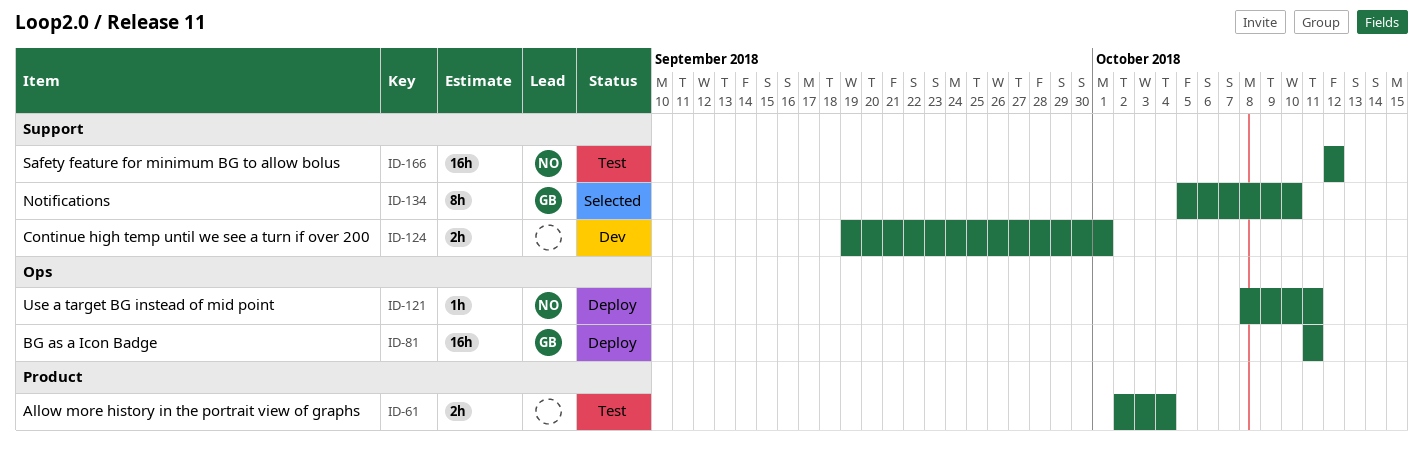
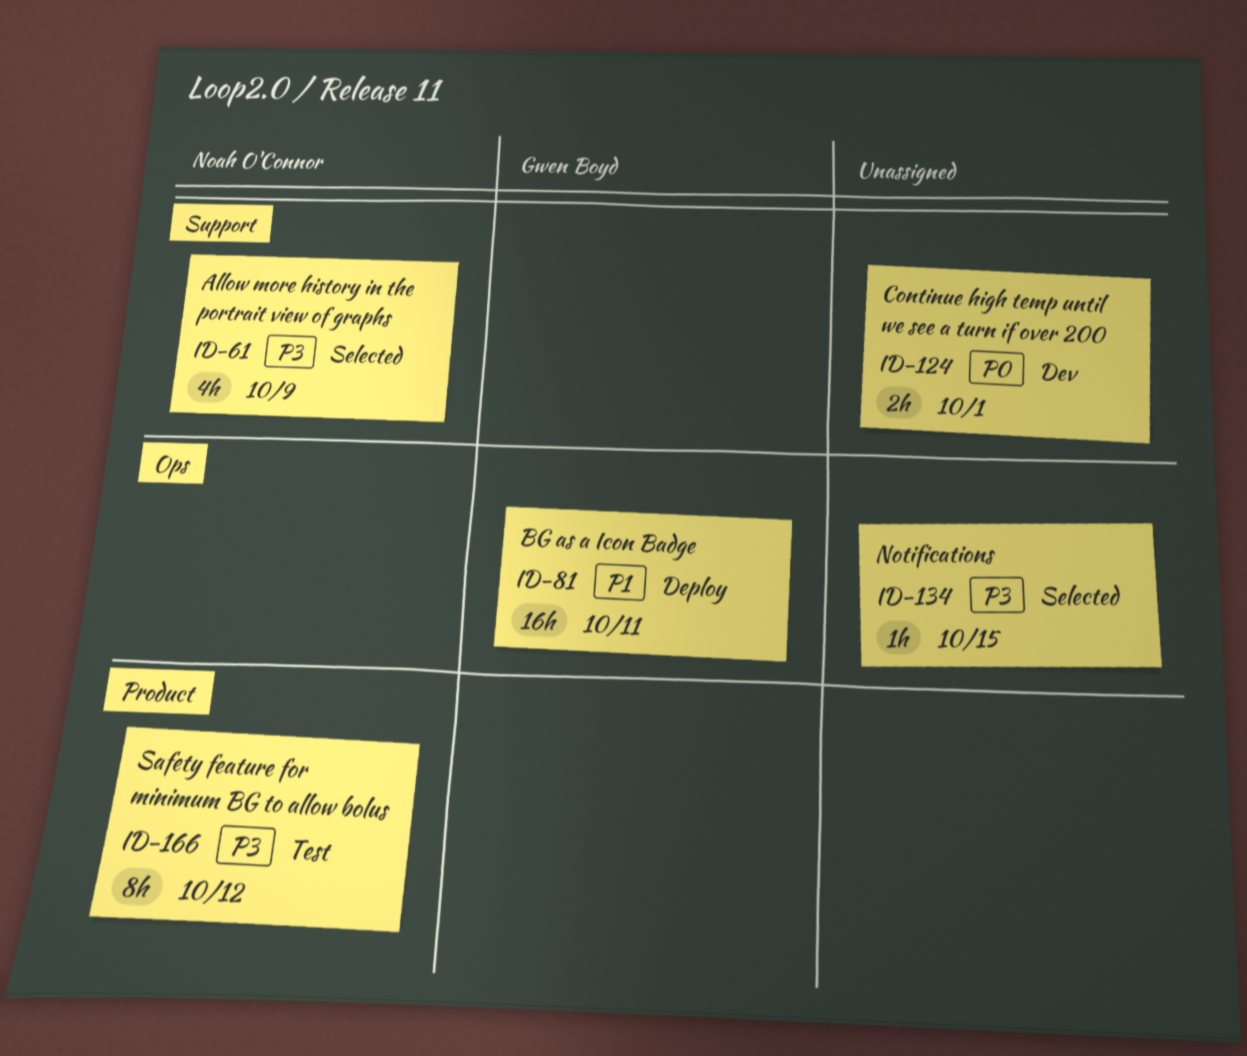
ID-61, status: Test -> Selected
ID-61, owner: none -> Noah O'Connor
ID-61, label: Product -> Support
ID-61, estimate: 2h -> 4h
ID-61, due: Oct 4 -> Oct 9
ID-121: present -> none
ID-134, owner: Gwen Boyd -> none
ID-134, label: Support -> Ops
ID-134, estimate: 8h -> 1h
ID-134, due: Oct 10 -> Oct 15
ID-166, label: Support -> Product
ID-166, estimate: 16h -> 8h

